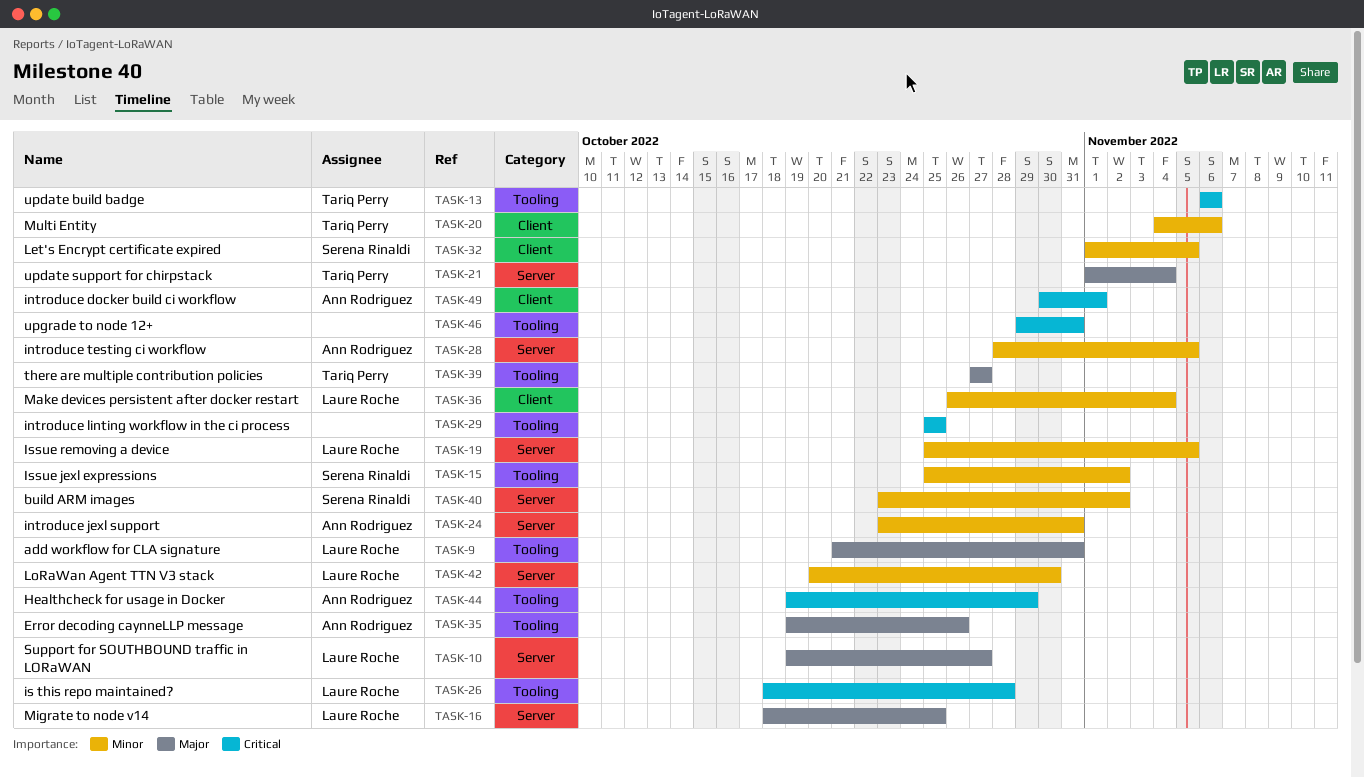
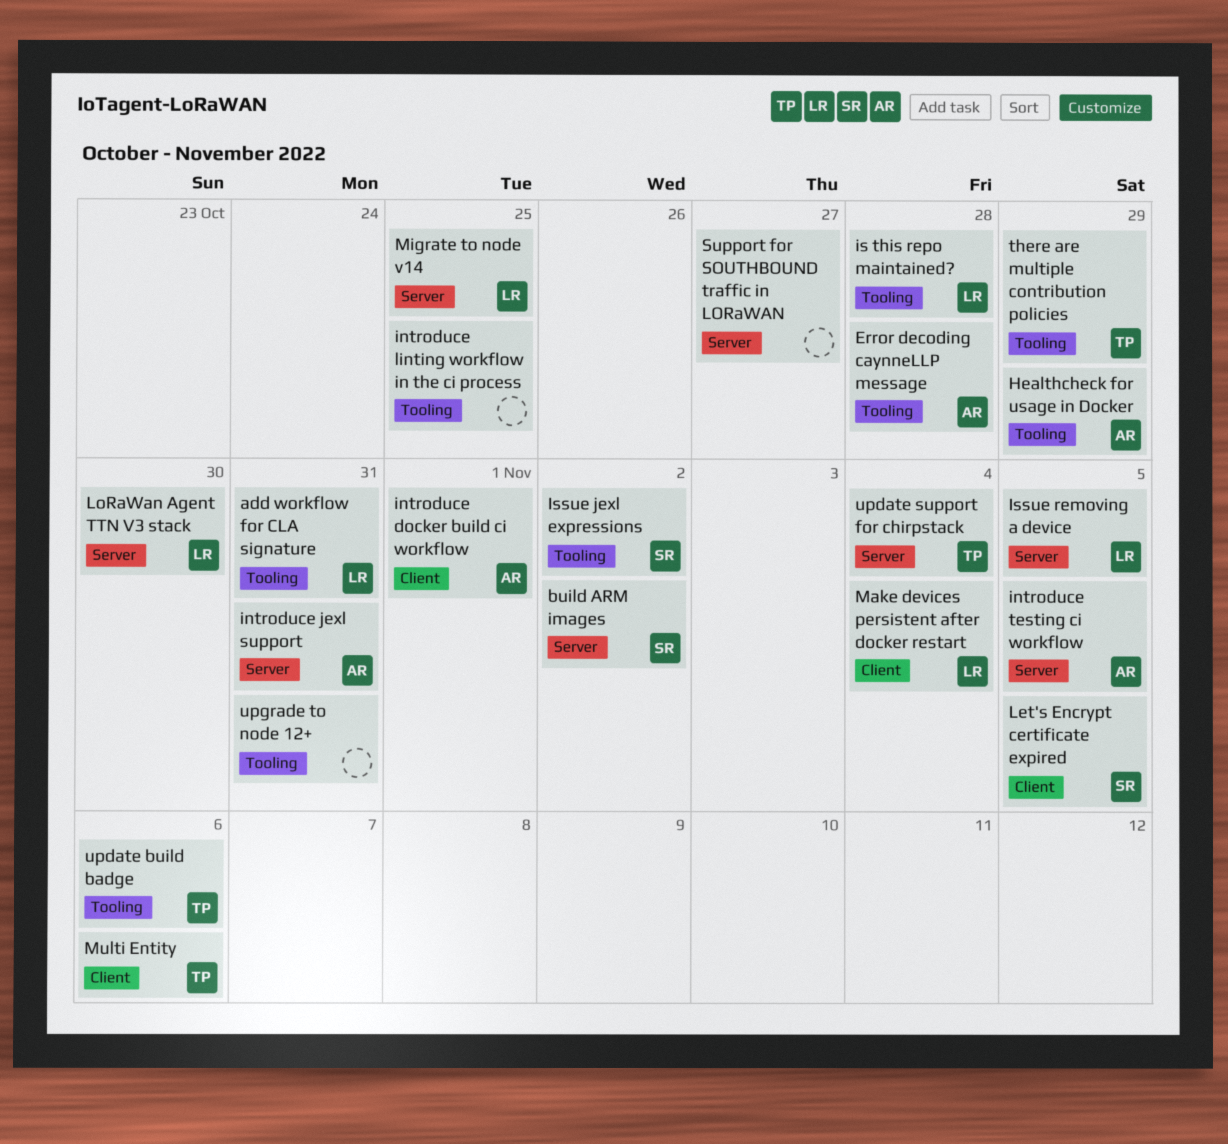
Error decoding caynneLLP message, due: Oct 26 -> Oct 28
Support for SOUTHBOUND traffic in LORaWAN, owner: Laure Roche -> none
there are multiple contribution policies, due: Oct 27 -> Oct 29

